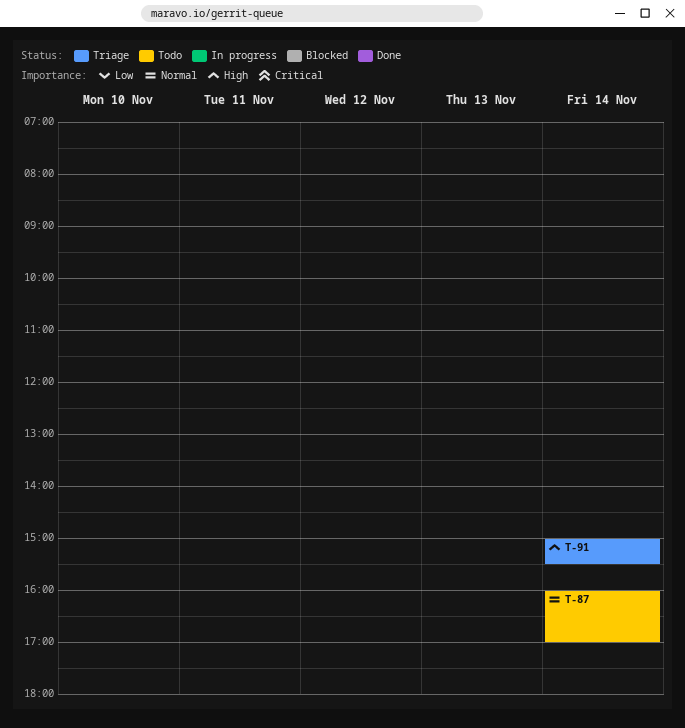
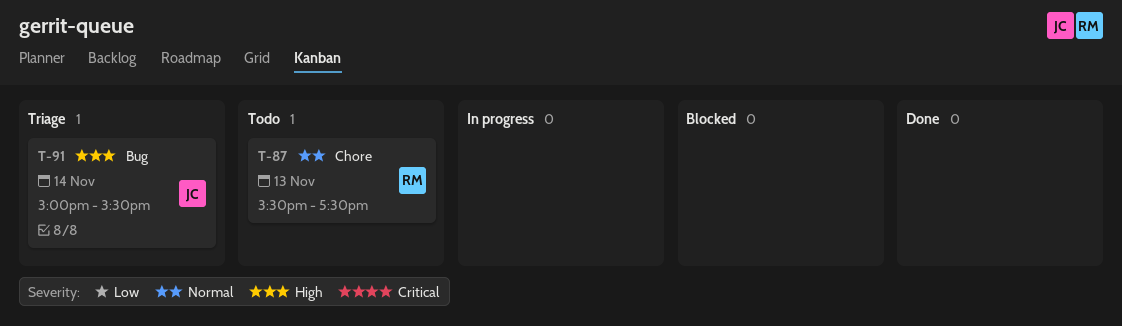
T-87, day: Nov 14 -> Nov 13
T-87, begins: 16:00 -> 15:30
T-87, ends: 17:00 -> 17:30

